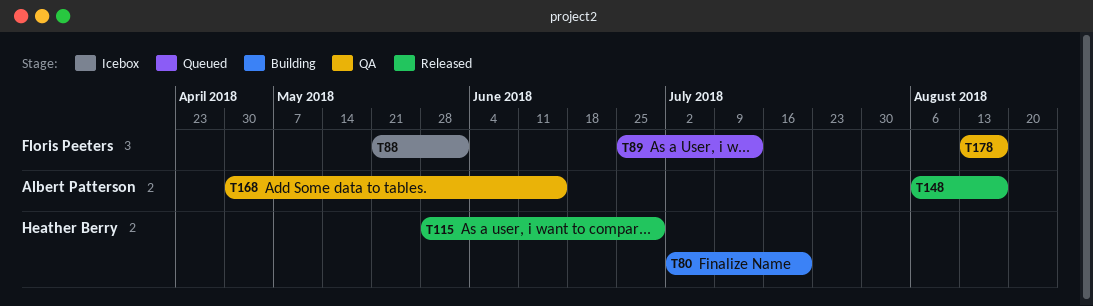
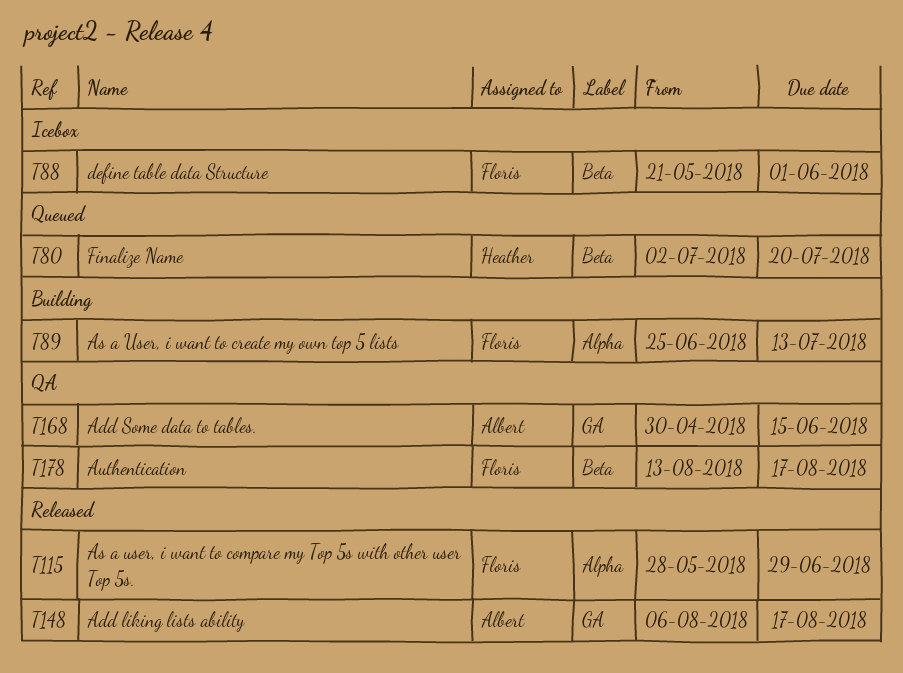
T80, status: Building -> Queued
T89, status: Queued -> Building
T115, owner: Heather Berry -> Floris Peeters

